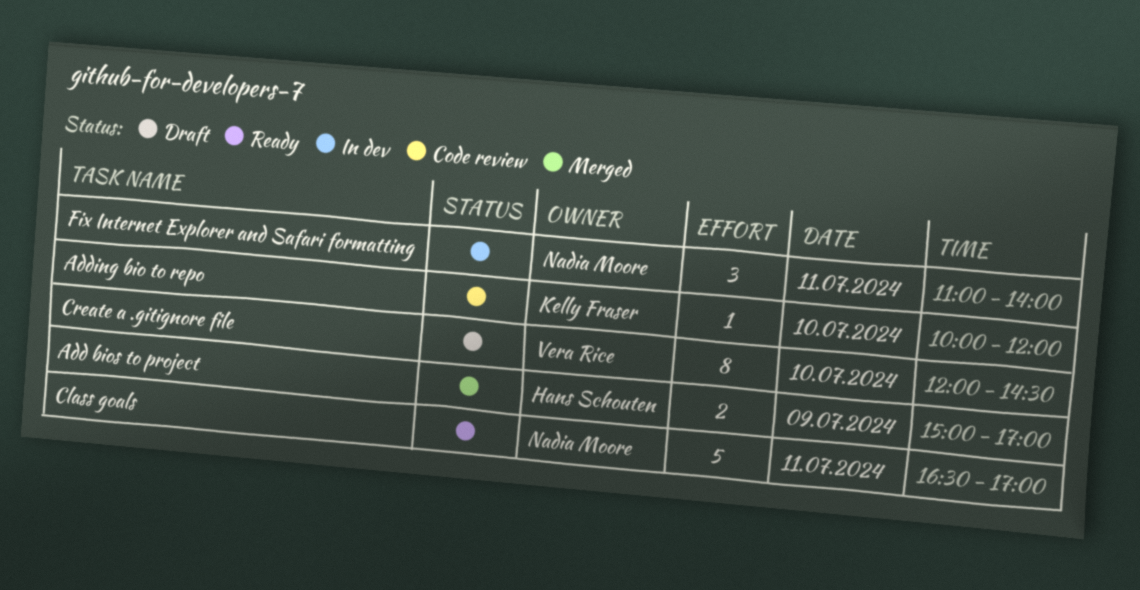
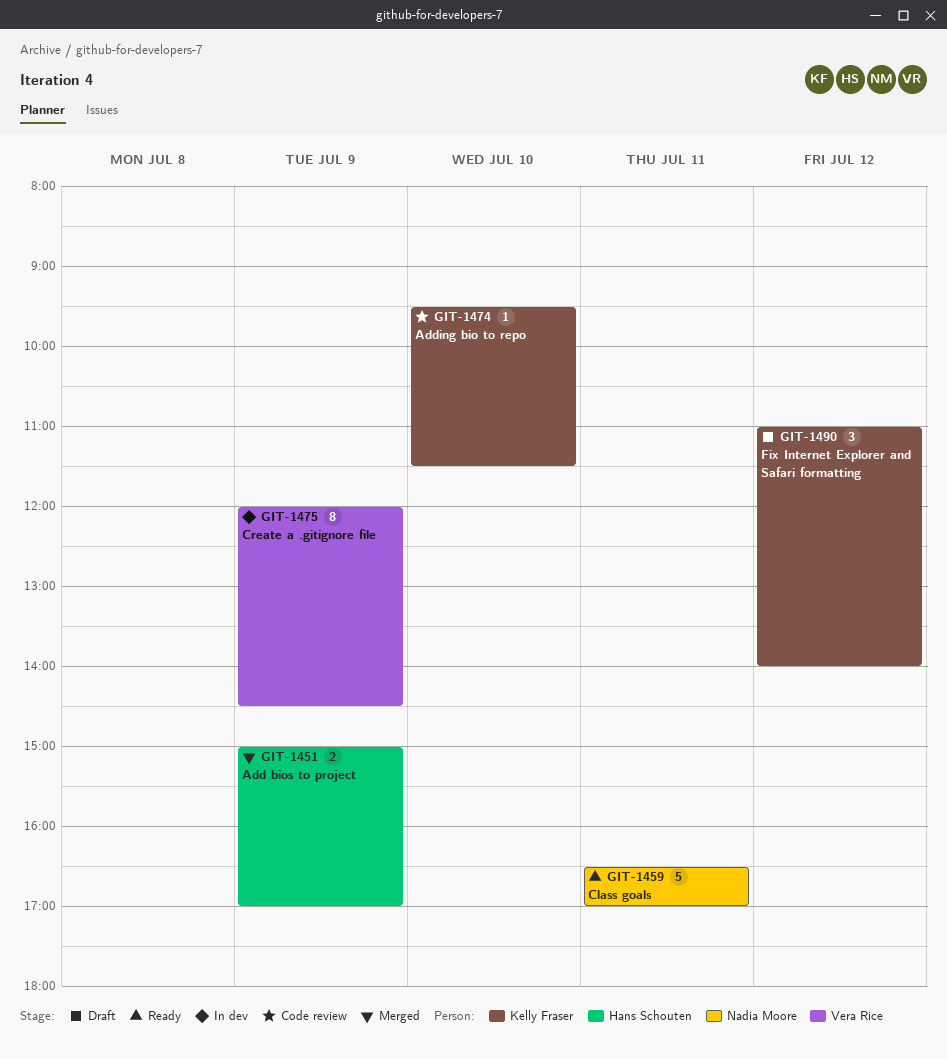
Adding bio to repo, begins: 10:00 -> 09:30
Adding bio to repo, ends: 12:00 -> 11:30
Create a .gitignore file, status: Draft -> In dev
Create a .gitignore file, day: Jul 10 -> Jul 9
Fix Internet Explorer and Safari formatting, status: In dev -> Draft
Fix Internet Explorer and Safari formatting, owner: Nadia Moore -> Kelly Fraser
Fix Internet Explorer and Safari formatting, day: Jul 11 -> Jul 12

